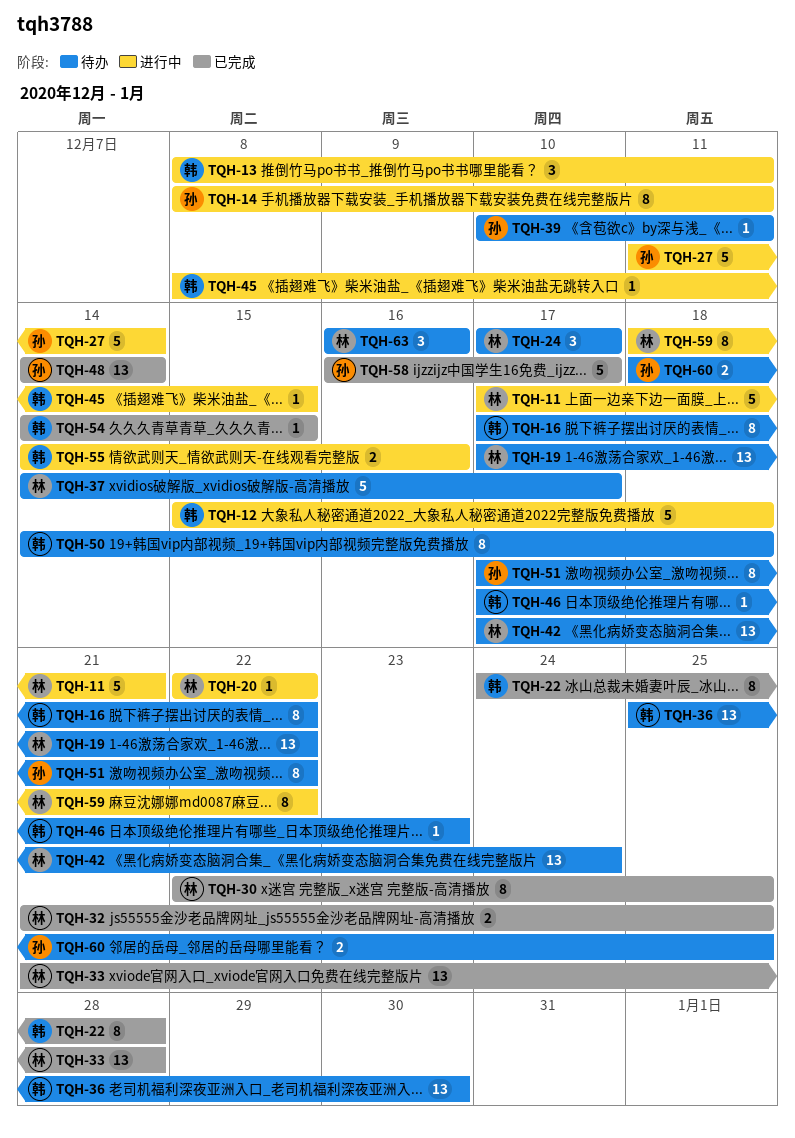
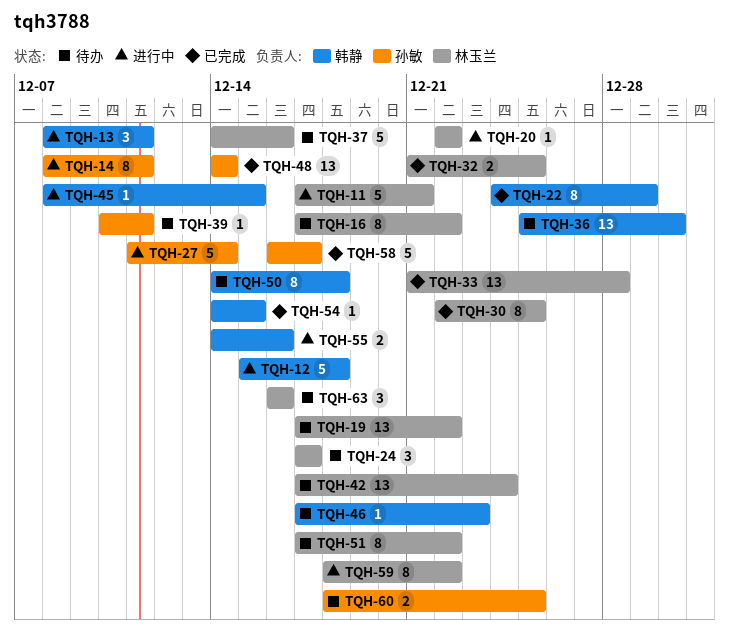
TQH-16, owner: 韩静 -> 林玉兰
TQH-22, due: Dec 28 -> Dec 29
TQH-37, due: Dec 17 -> Dec 16
TQH-51, owner: 孙敏 -> 林玉兰

